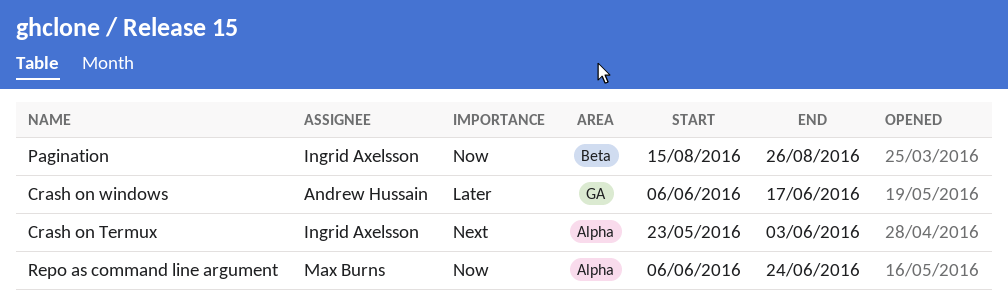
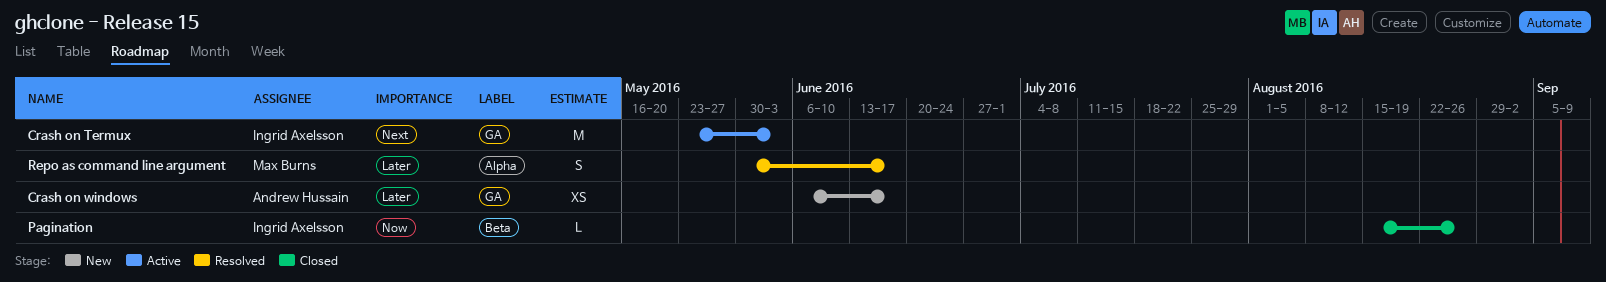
Crash on Termux, label: Alpha -> GA
Repo as command line argument, priority: Now -> Later
Repo as command line argument, start: Jun 6 -> May 30
Repo as command line argument, due: Jun 24 -> Jun 17

